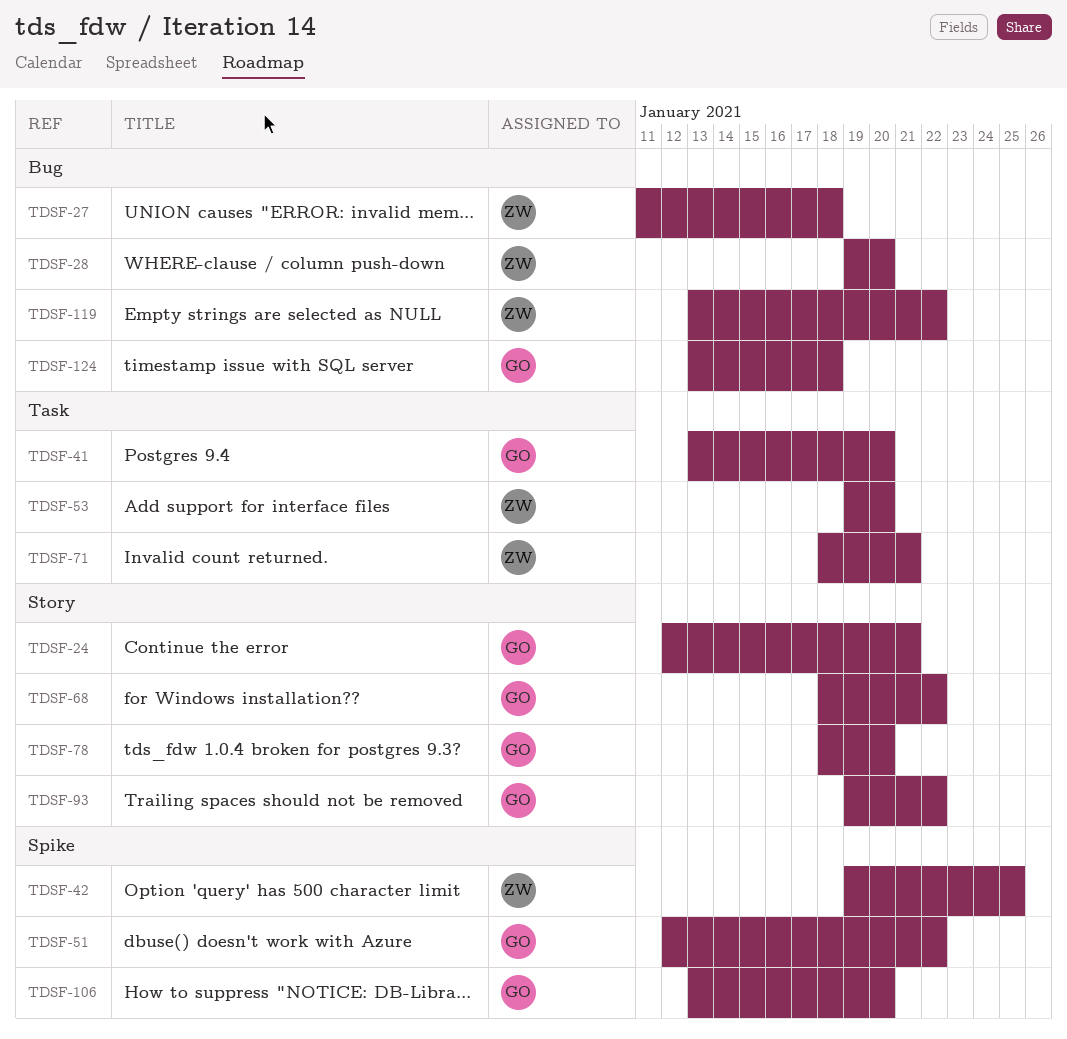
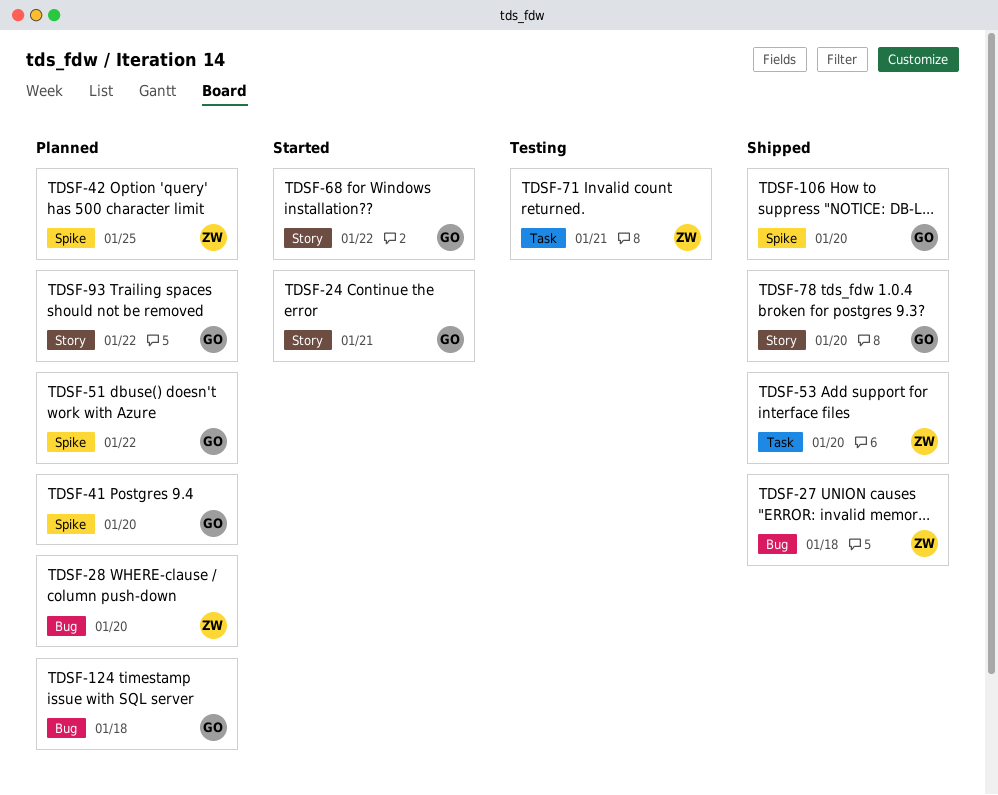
TDSF-41, label: Task -> Spike
TDSF-119: present -> none

